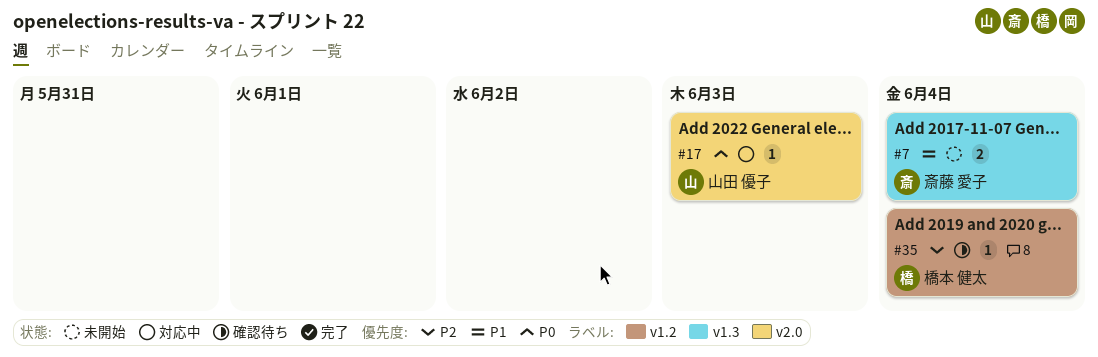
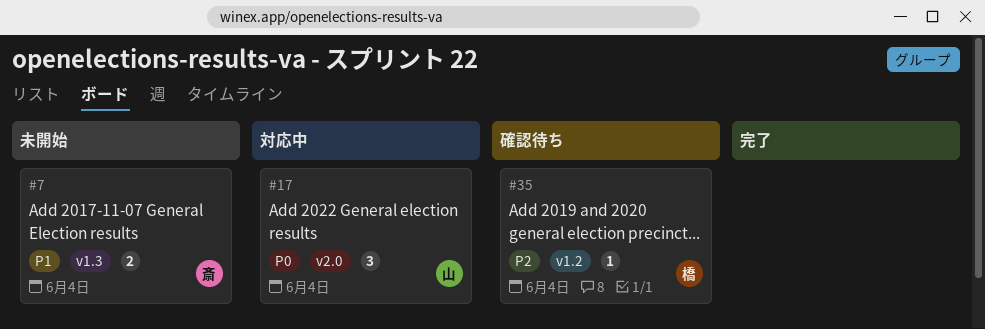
#17, estimate: 1 -> 3
#17, due: Jun 3 -> Jun 4

